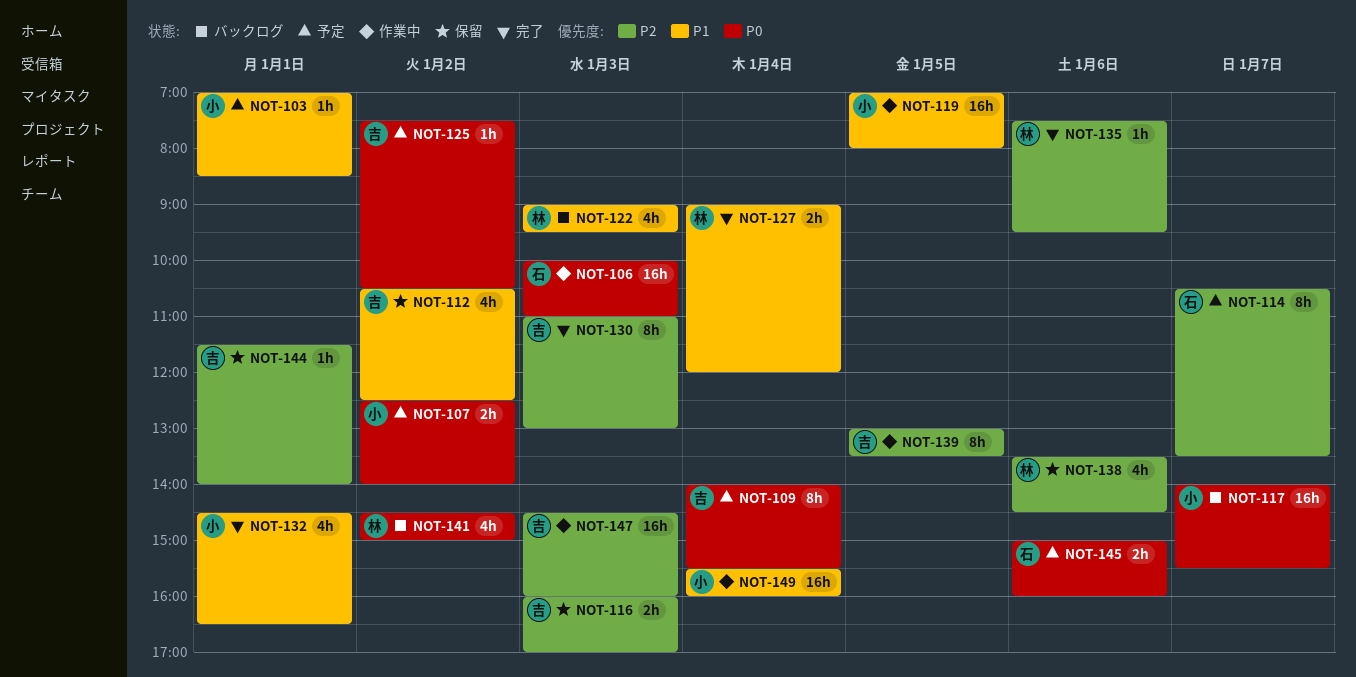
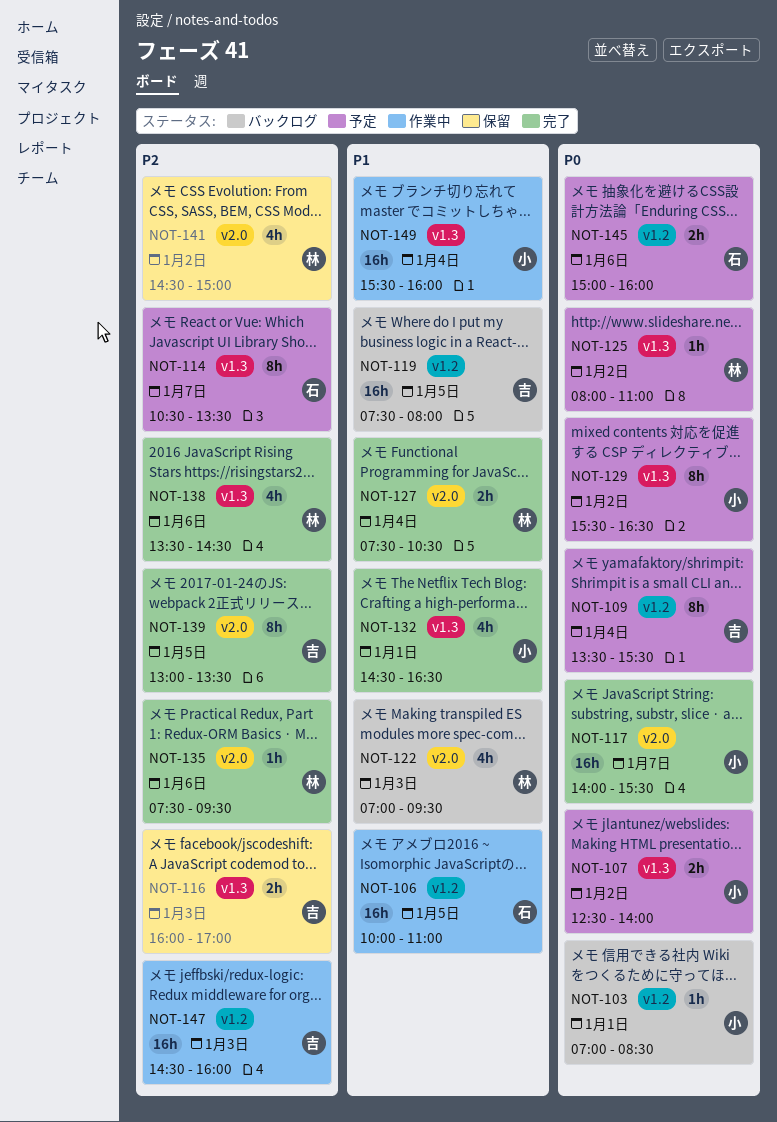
NOT-103, status: 予定 -> バックログ
NOT-103, priority: P1 -> P0
NOT-106, priority: P0 -> P1
NOT-106, day: Jan 3 -> Jan 5
NOT-109, begins: 14:00 -> 13:30
NOT-112: present -> none
NOT-117, status: バックログ -> 完了
NOT-119, status: 作業中 -> バックログ
NOT-119, owner: 小 -> 吉
NOT-119, begins: 07:00 -> 07:30
NOT-122, begins: 09:00 -> 07:00
NOT-125, owner: 吉 -> 林
NOT-125, begins: 07:30 -> 08:00
NOT-125, ends: 10:30 -> 11:00
NOT-127, begins: 09:00 -> 07:30
NOT-127, ends: 12:00 -> 10:30
NOT-129: none -> present
NOT-130: present -> none
NOT-138, status: 保留 -> 完了
NOT-139, status: 作業中 -> 完了
NOT-141, status: バックログ -> 保留
NOT-141, priority: P0 -> P2
NOT-144: present -> none

